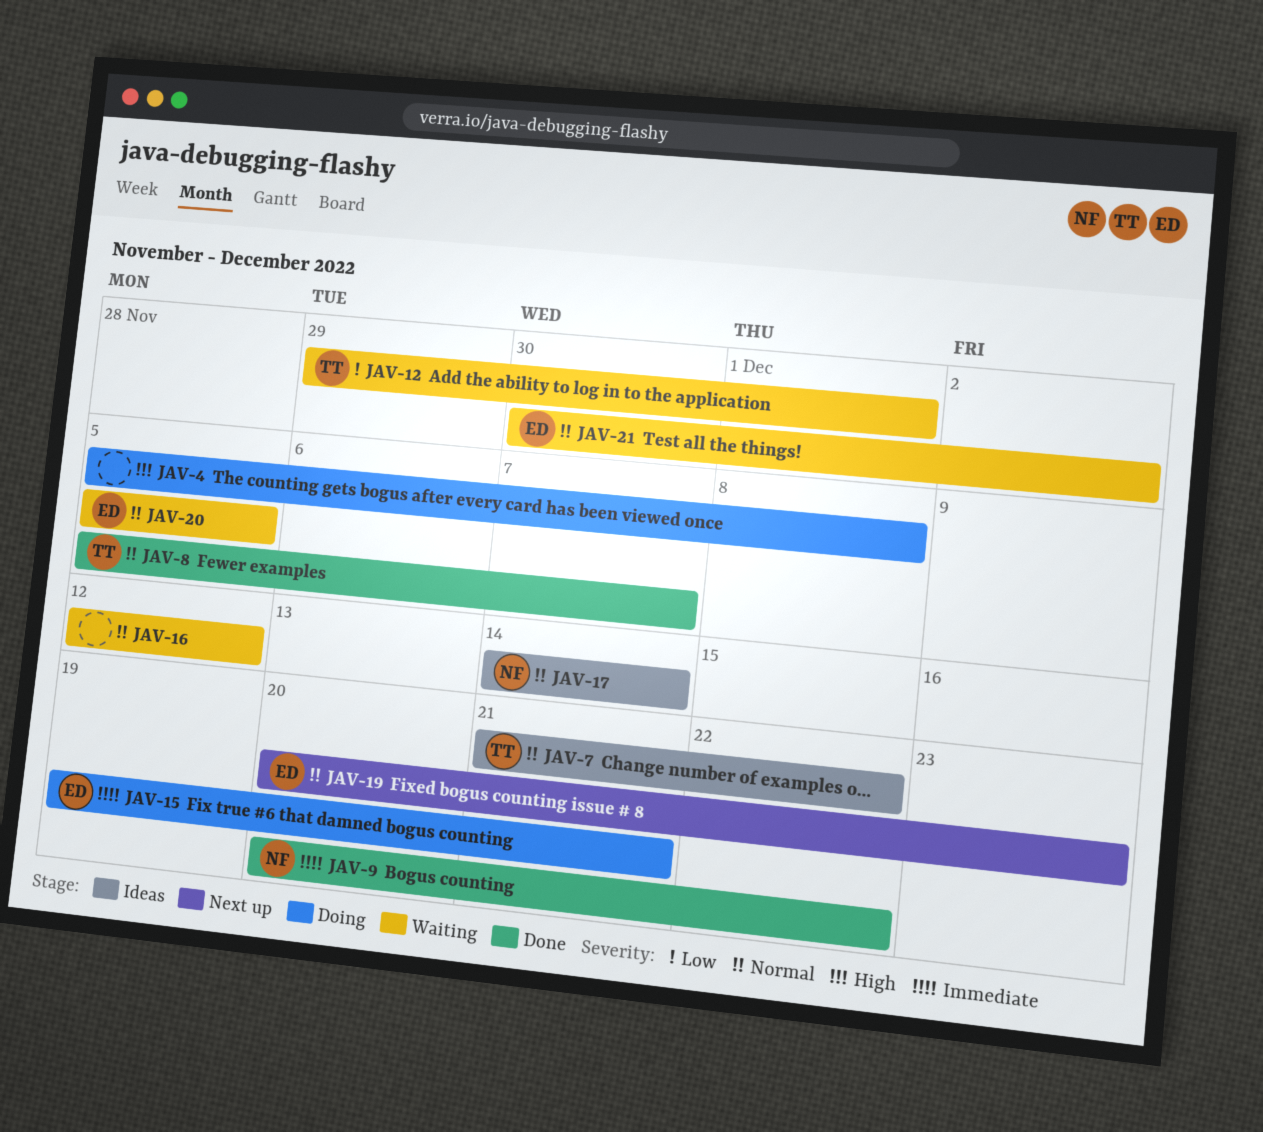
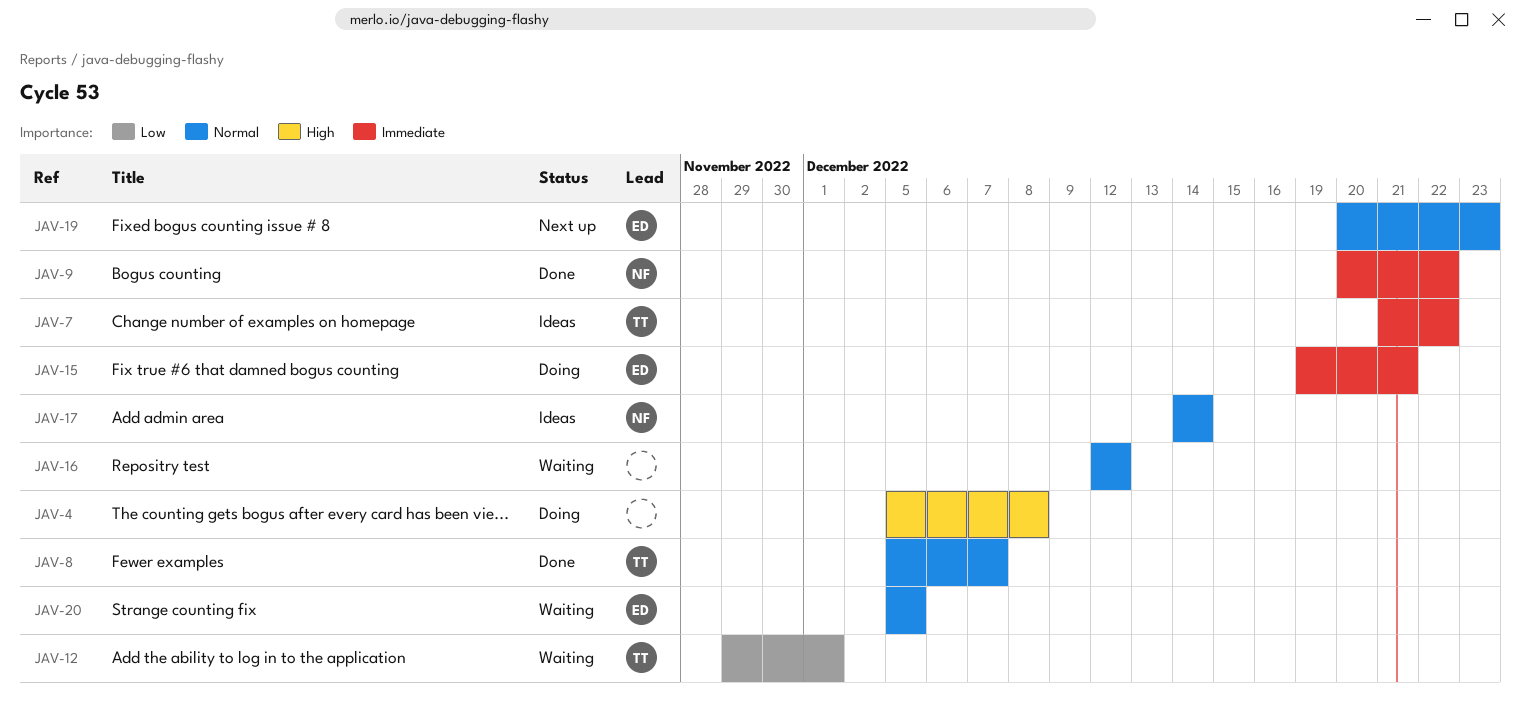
JAV-7, priority: Normal -> Immediate
JAV-21: present -> none

